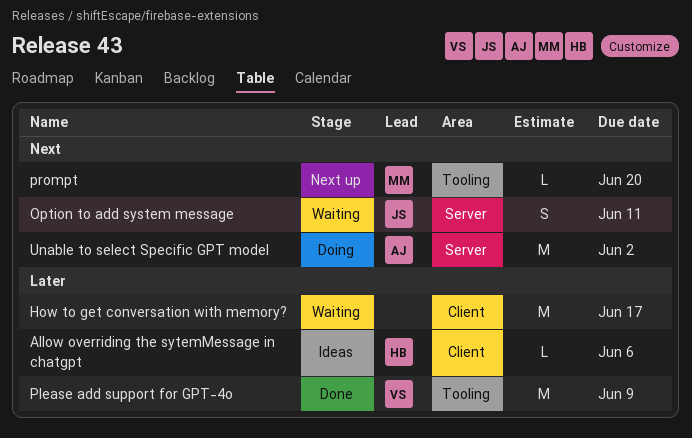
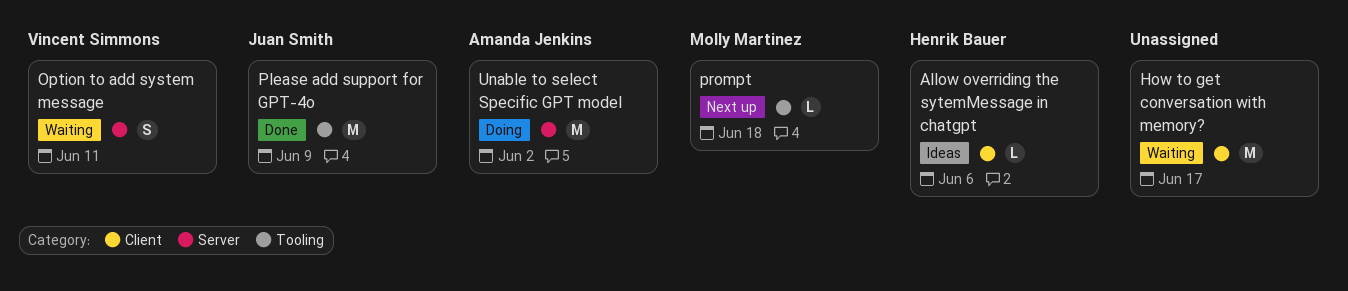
Option to add system message, owner: Juan Smith -> Vincent Simmons
Please add support for GPT-4o, owner: Vincent Simmons -> Juan Smith
prompt, due: Jun 20 -> Jun 18

